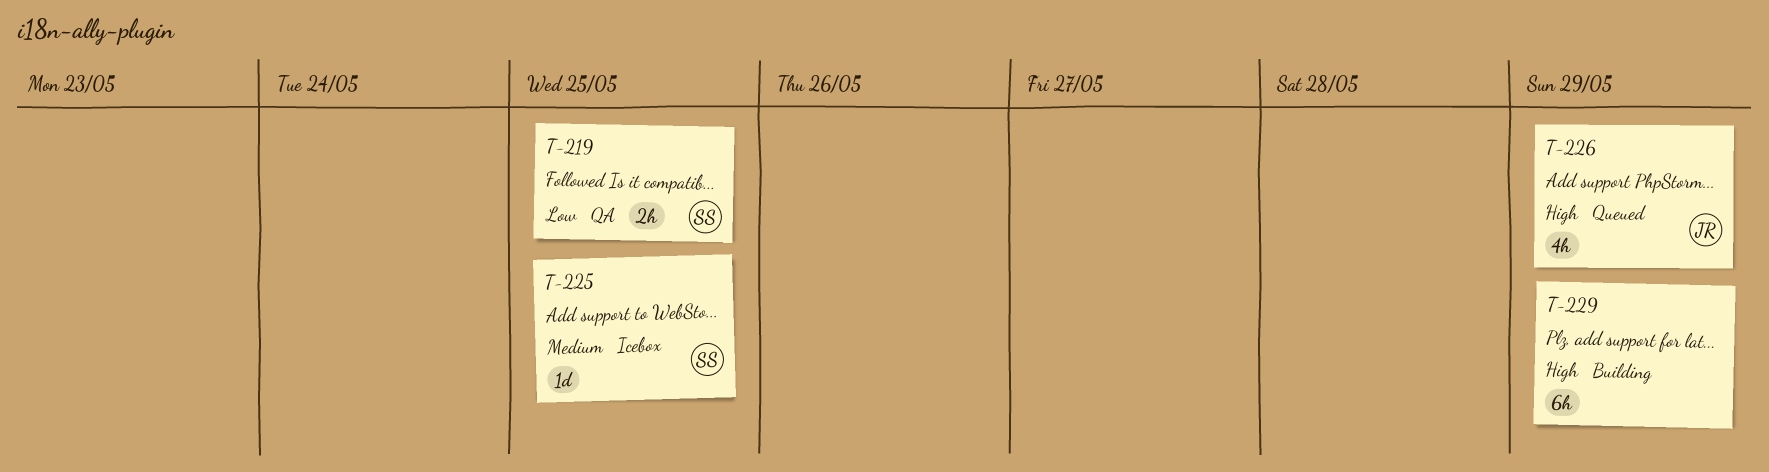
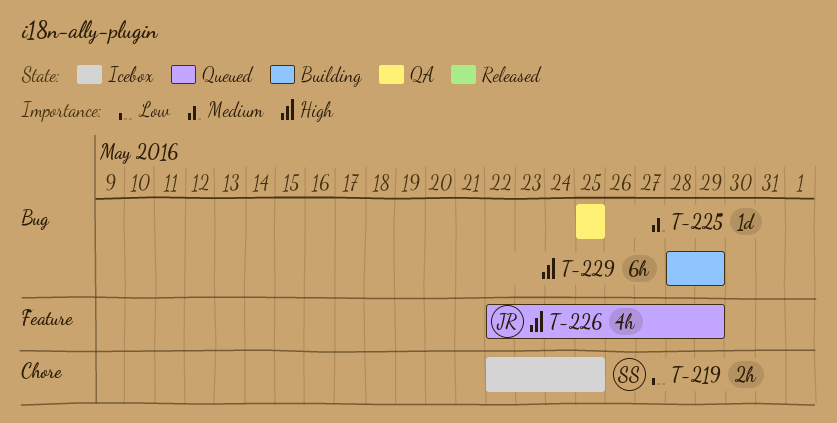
T-219, status: QA -> Icebox
T-225, status: Icebox -> QA
T-225, owner: SS -> none

